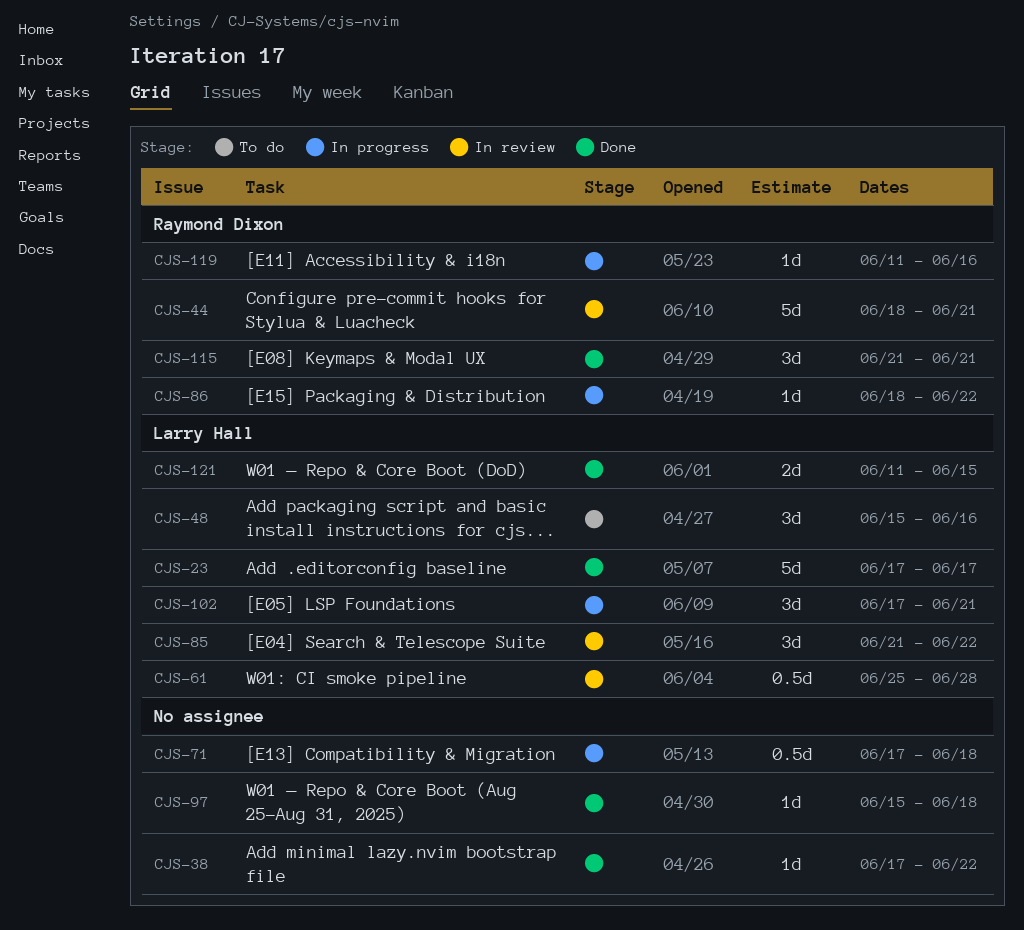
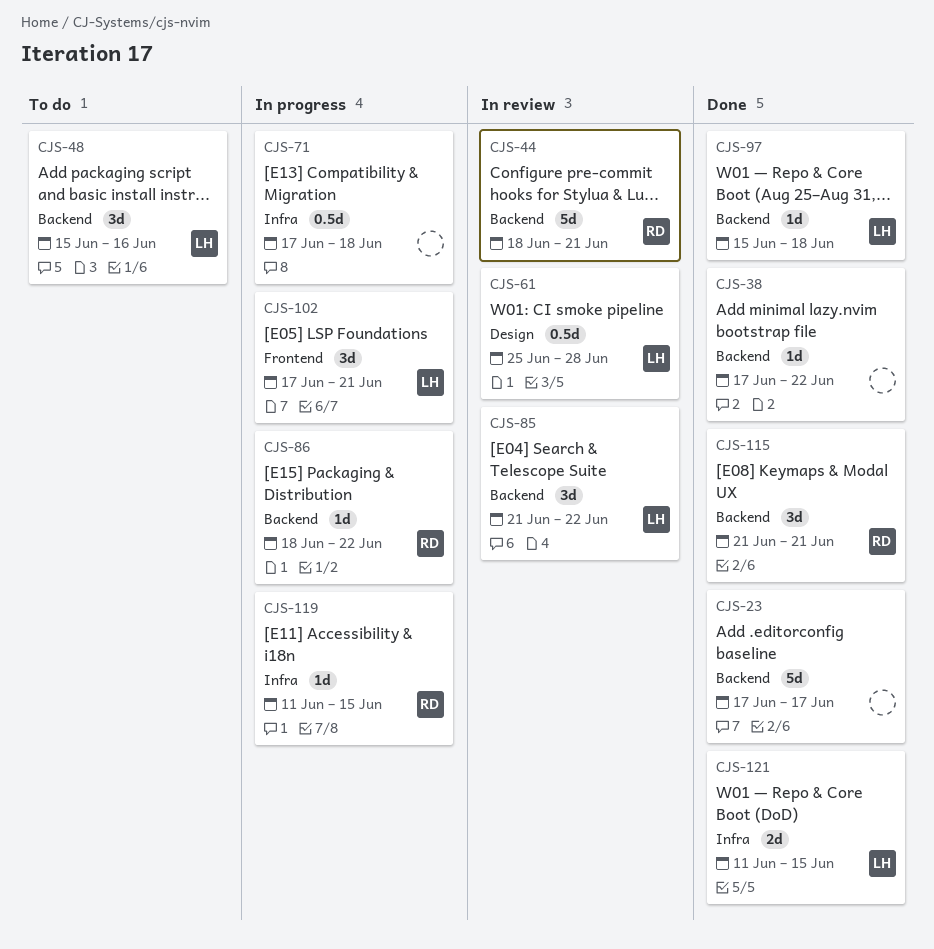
CJS-23, owner: Larry Hall -> none
CJS-97, owner: none -> Larry Hall
CJS-119, due: Jun 16 -> Jun 15

